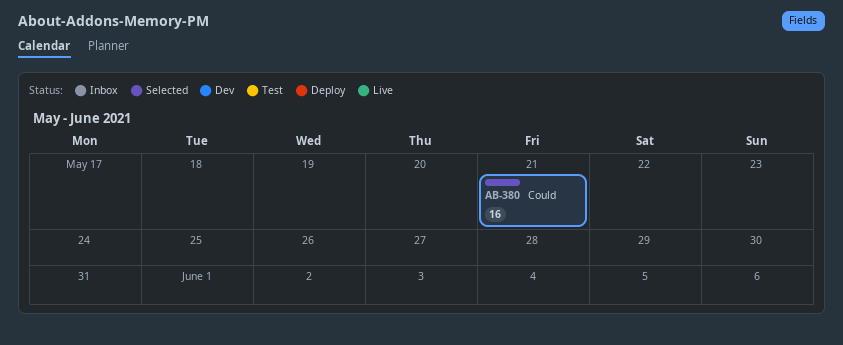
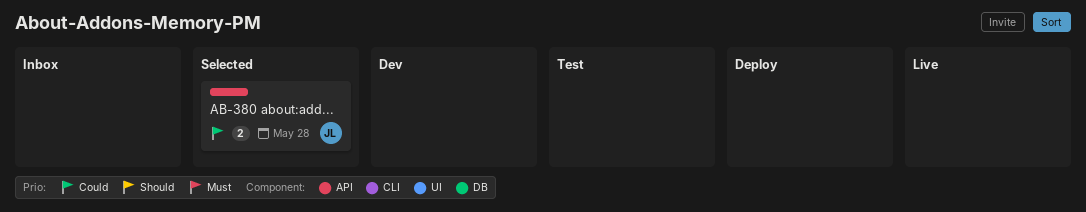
AB-380, estimate: 16 -> 2
AB-380, due: May 21 -> May 28

